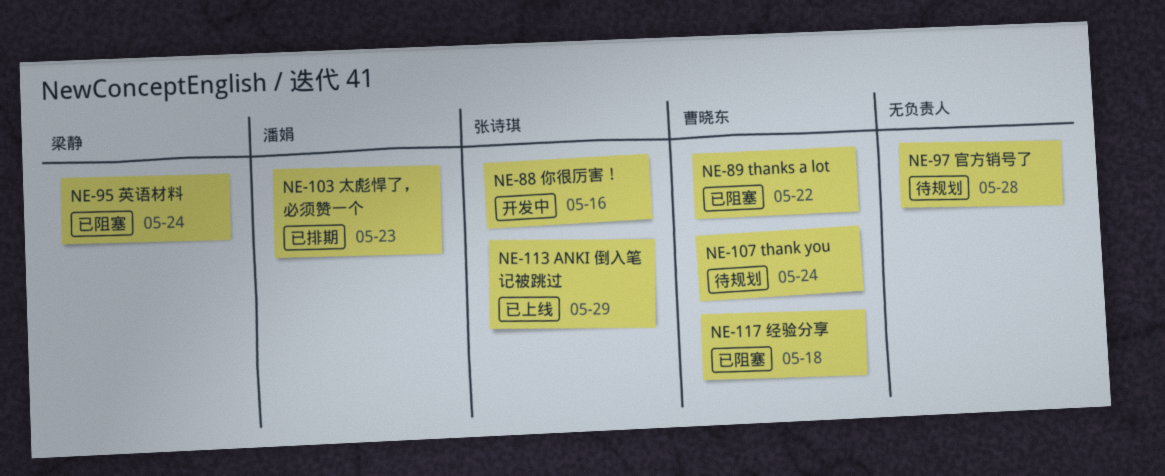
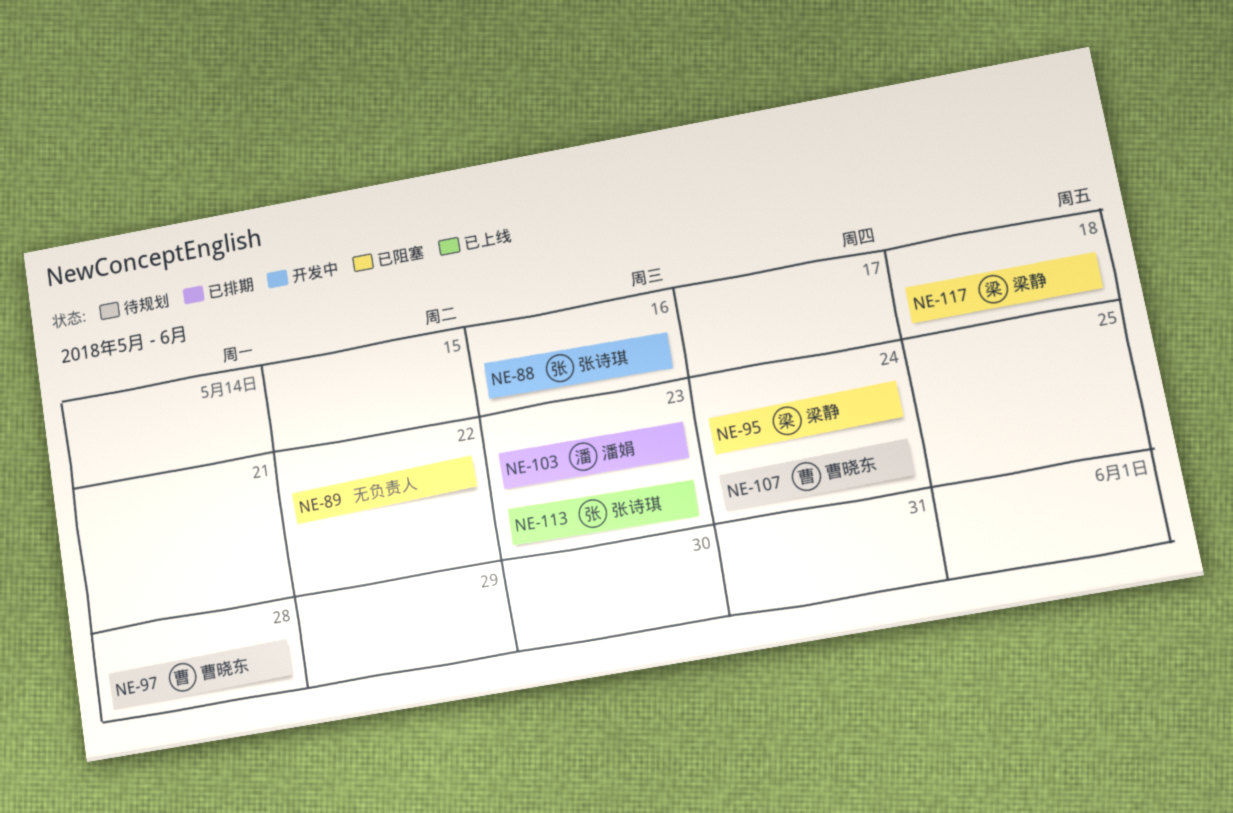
NE-89, owner: 曹晓东 -> none
NE-97, owner: none -> 曹晓东
NE-113, due: May 29 -> May 23
NE-117, owner: 曹晓东 -> 梁静

